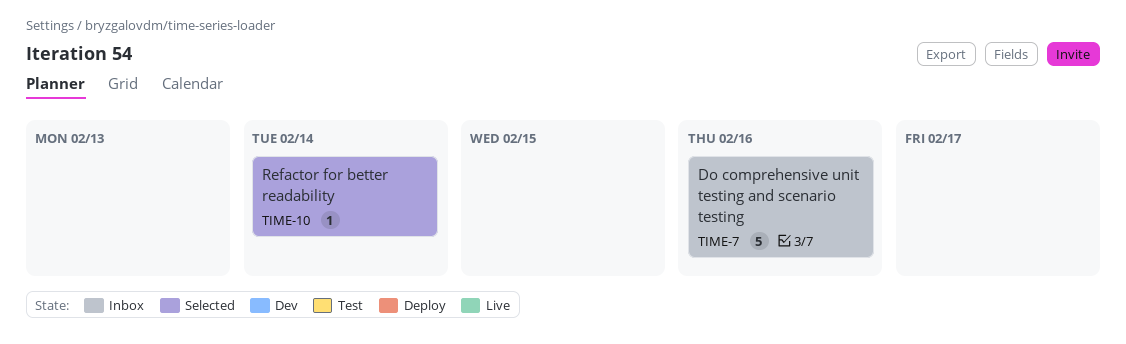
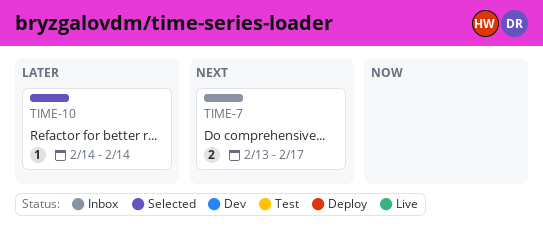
TIME-7, estimate: 5 -> 2
TIME-7, due: Feb 16 -> Feb 17

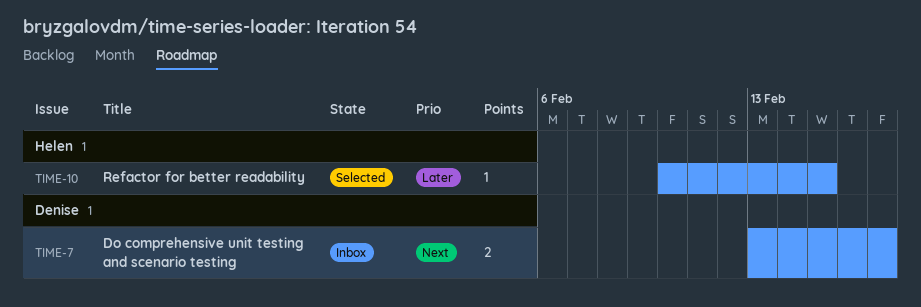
TIME-10, start: Feb 14 -> Feb 10
TIME-10, due: Feb 14 -> Feb 15

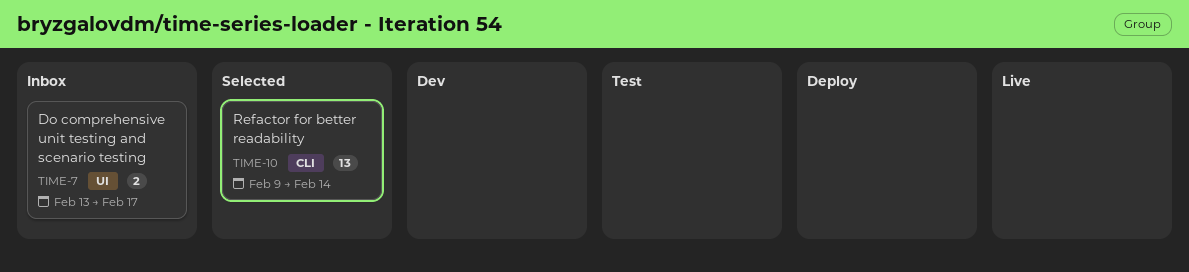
TIME-10, estimate: 1 -> 13
TIME-10, start: Feb 10 -> Feb 9
TIME-10, due: Feb 15 -> Feb 14

